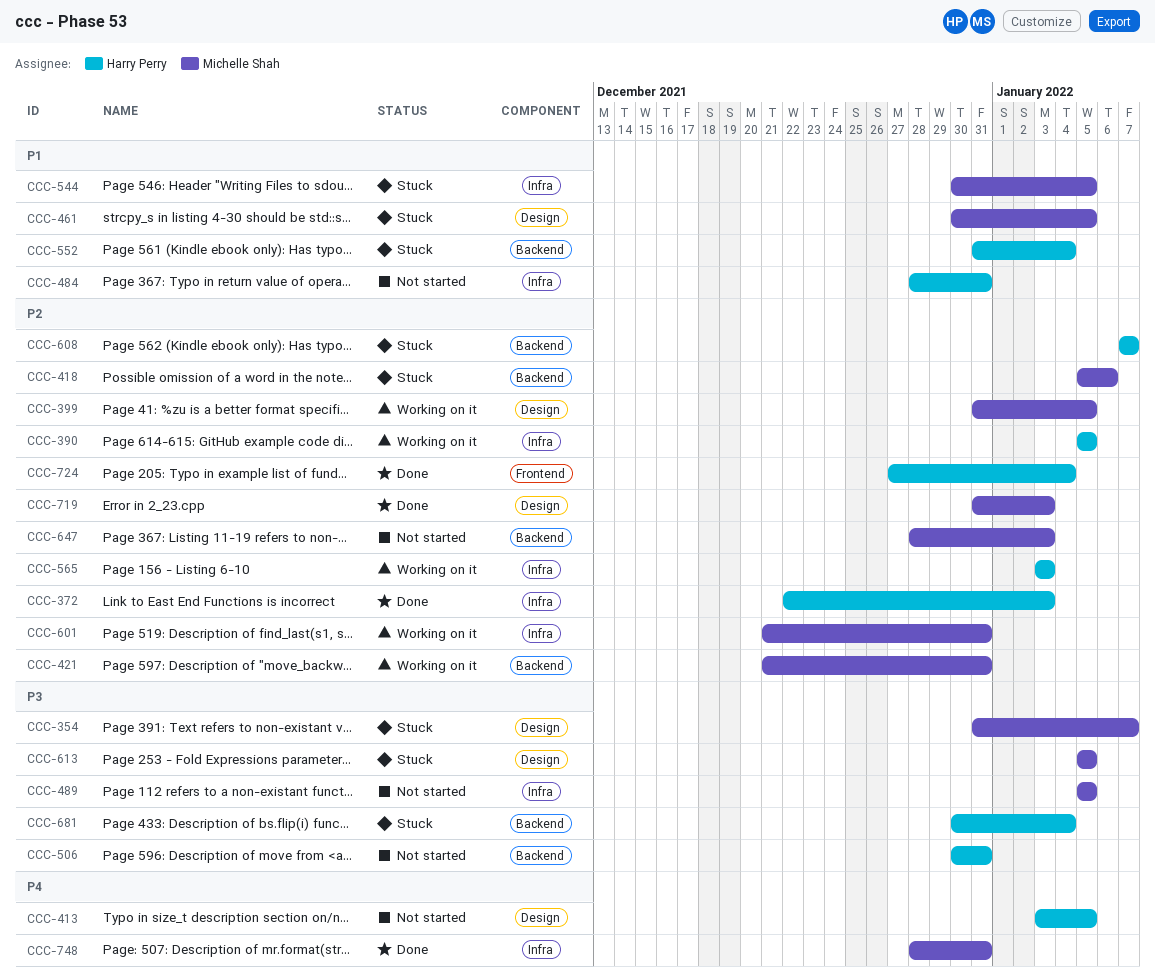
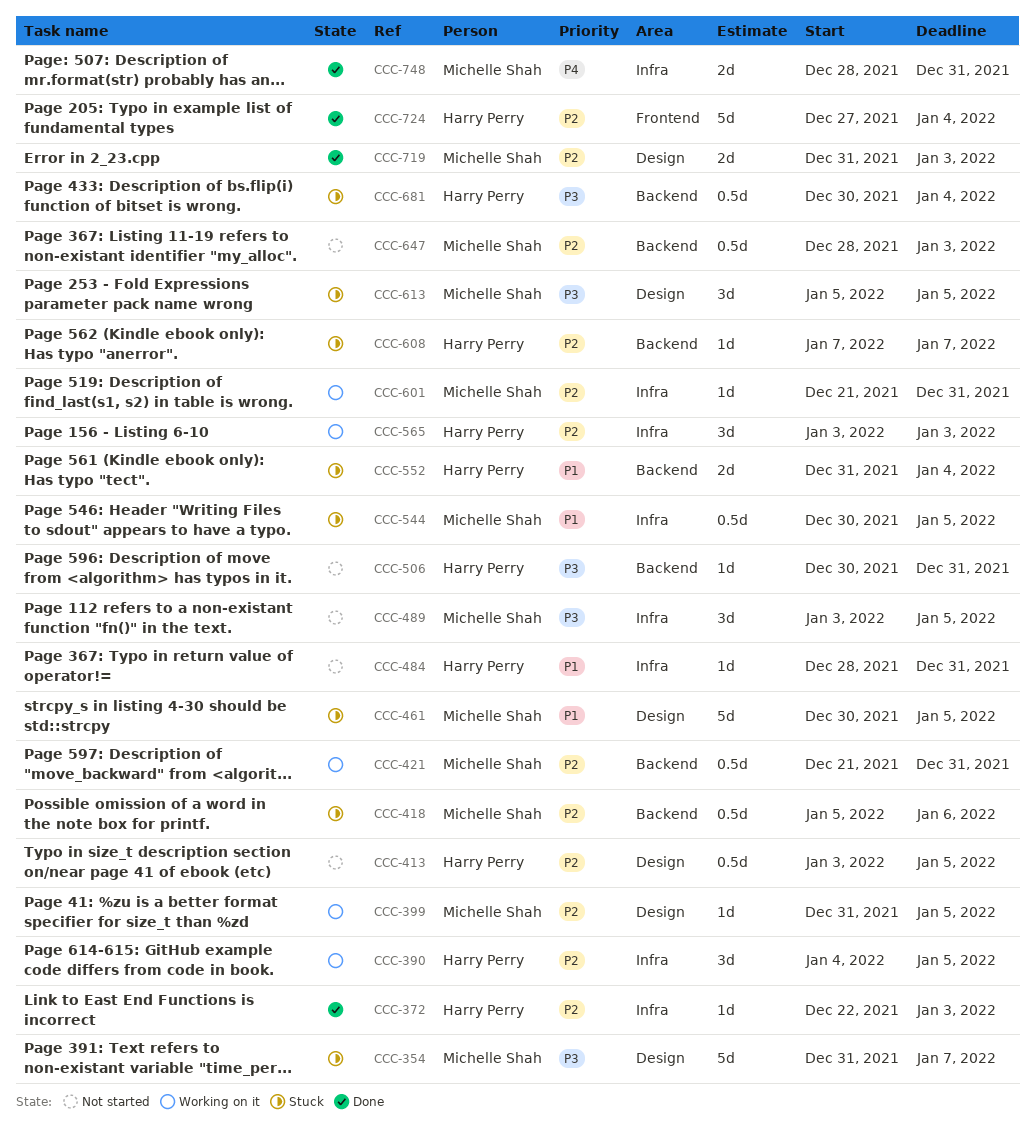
CCC-390, start: Jan 5 -> Jan 4
CCC-413, priority: P4 -> P2
CCC-489, start: Jan 5 -> Jan 3

